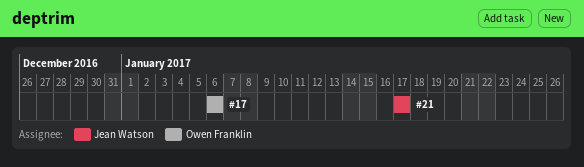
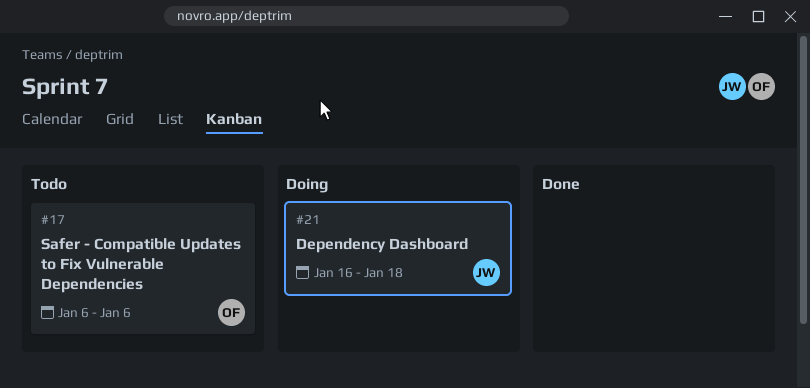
#21, start: Jan 17 -> Jan 16
#21, due: Jan 17 -> Jan 18

